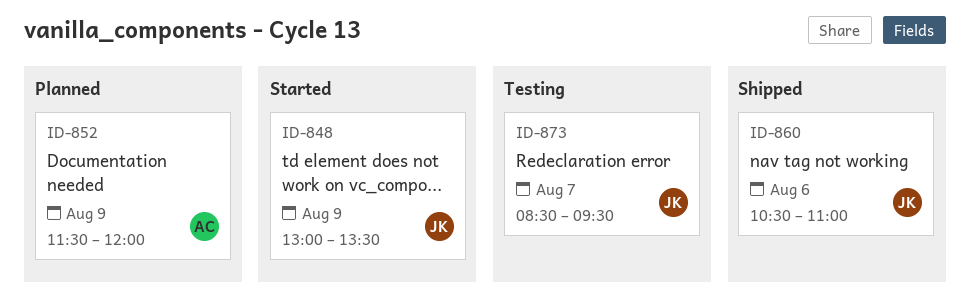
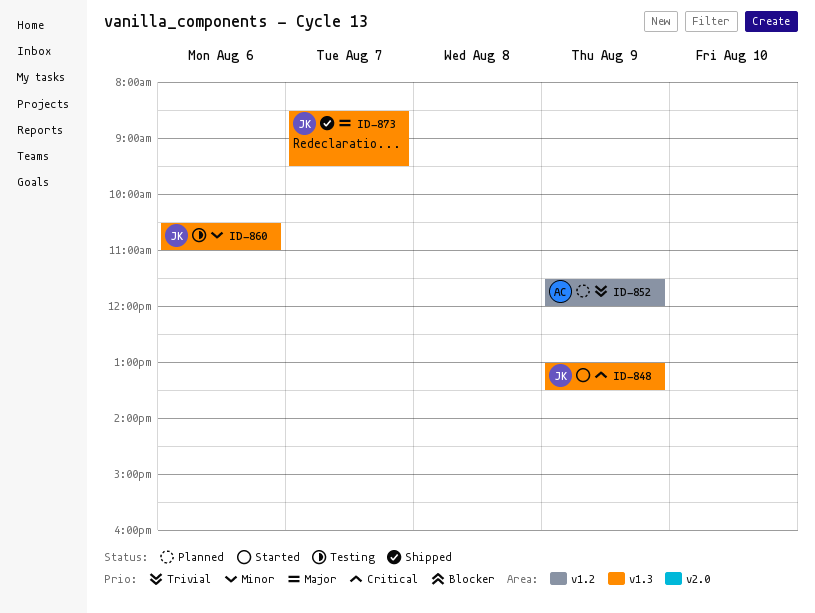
ID-860, status: Shipped -> Testing
ID-873, status: Testing -> Shipped

